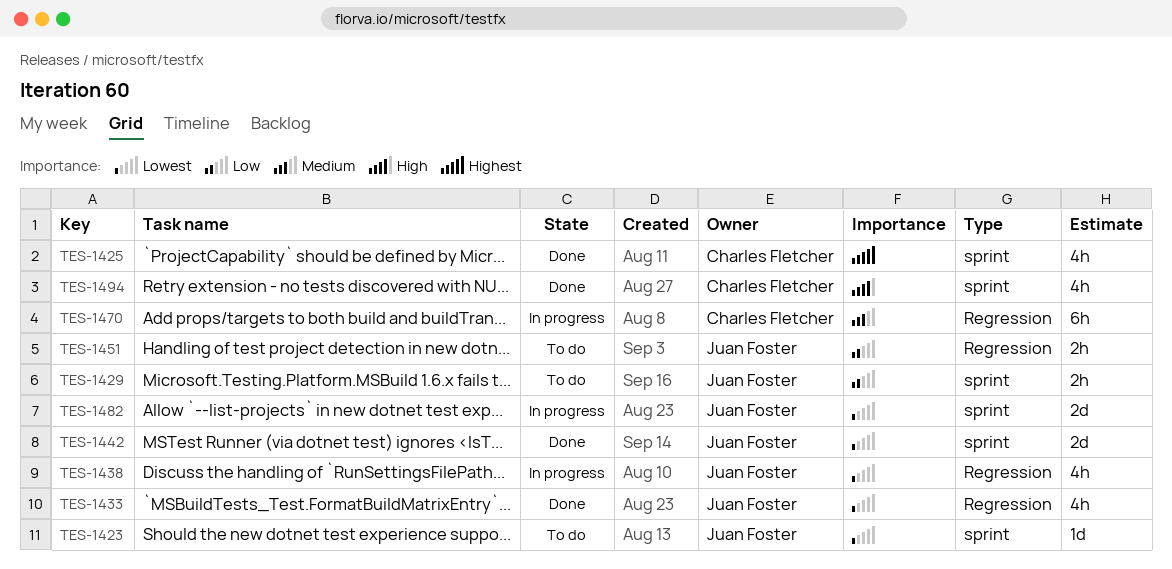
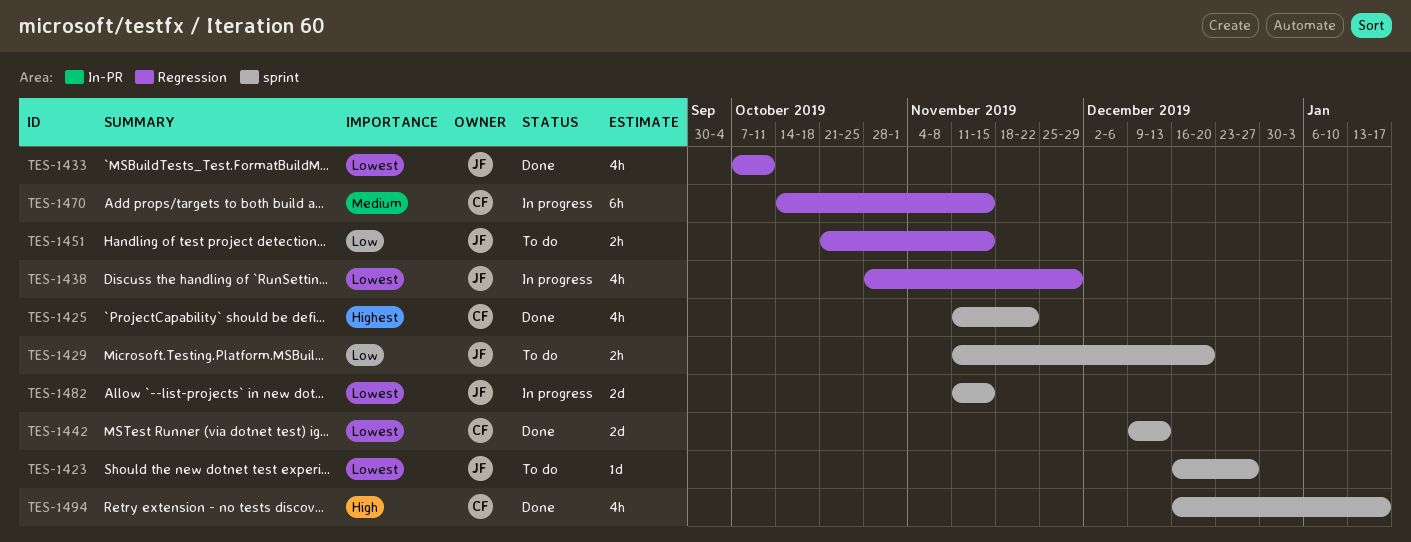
TES-1442, owner: Juan Foster -> Charles Fletcher

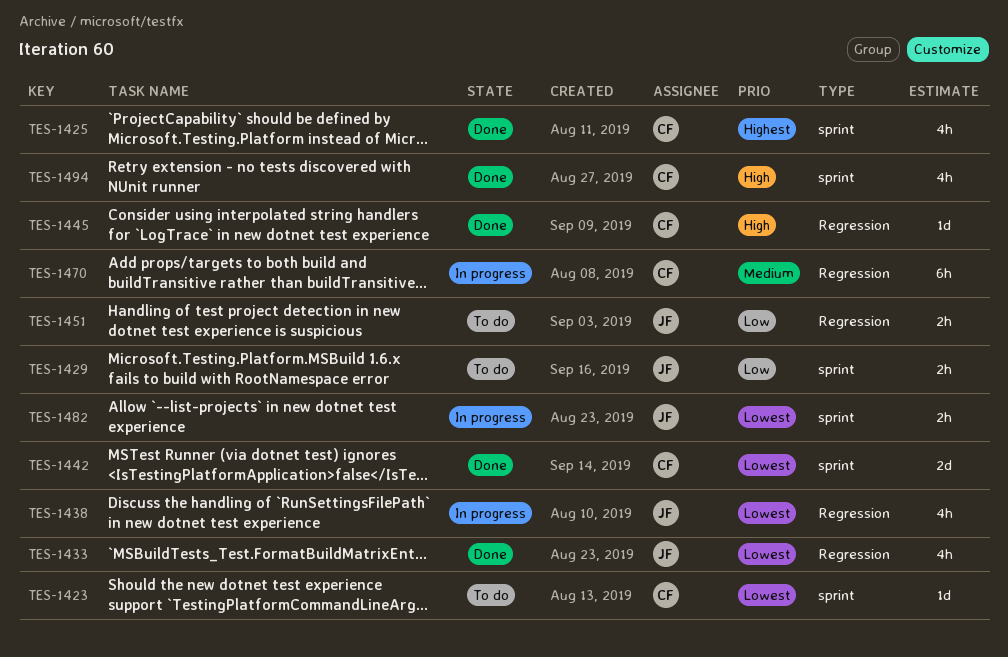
TES-1423, owner: JF -> CF
TES-1445: none -> present
TES-1482, estimate: 2d -> 2h

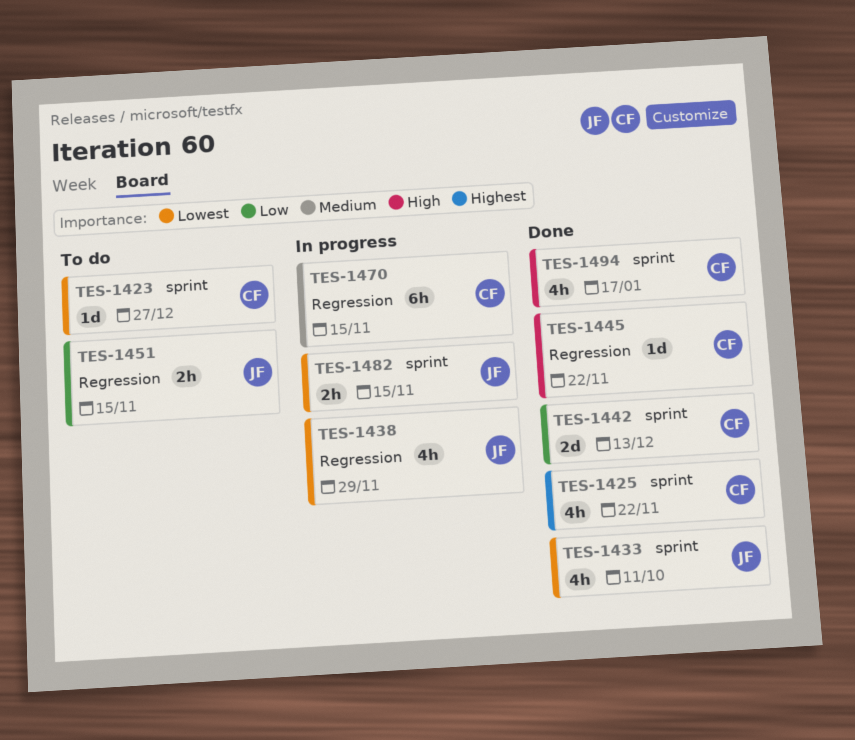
TES-1429: present -> none
TES-1433, label: Regression -> sprint
TES-1442, priority: Lowest -> Low

